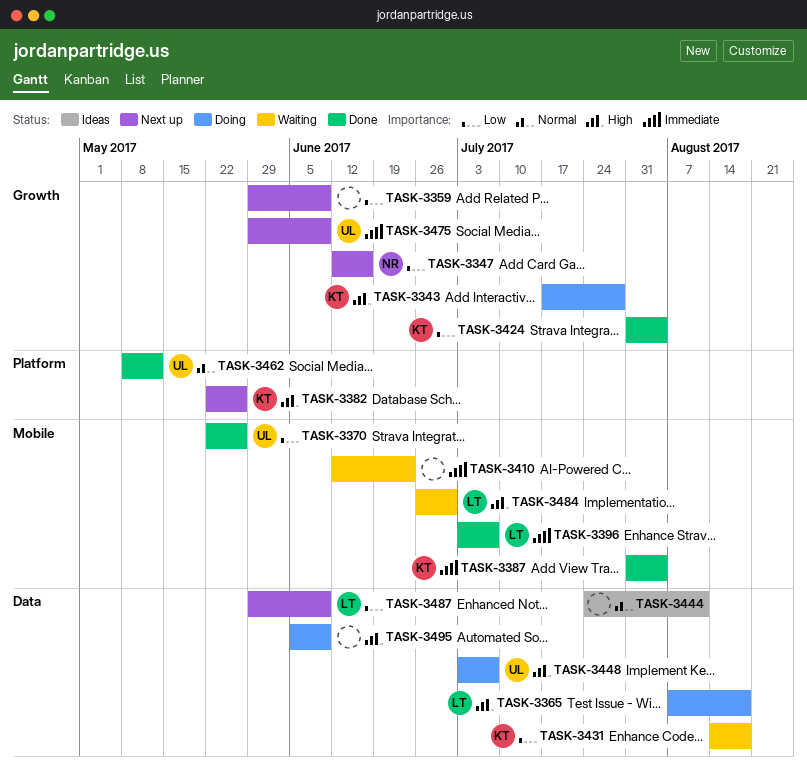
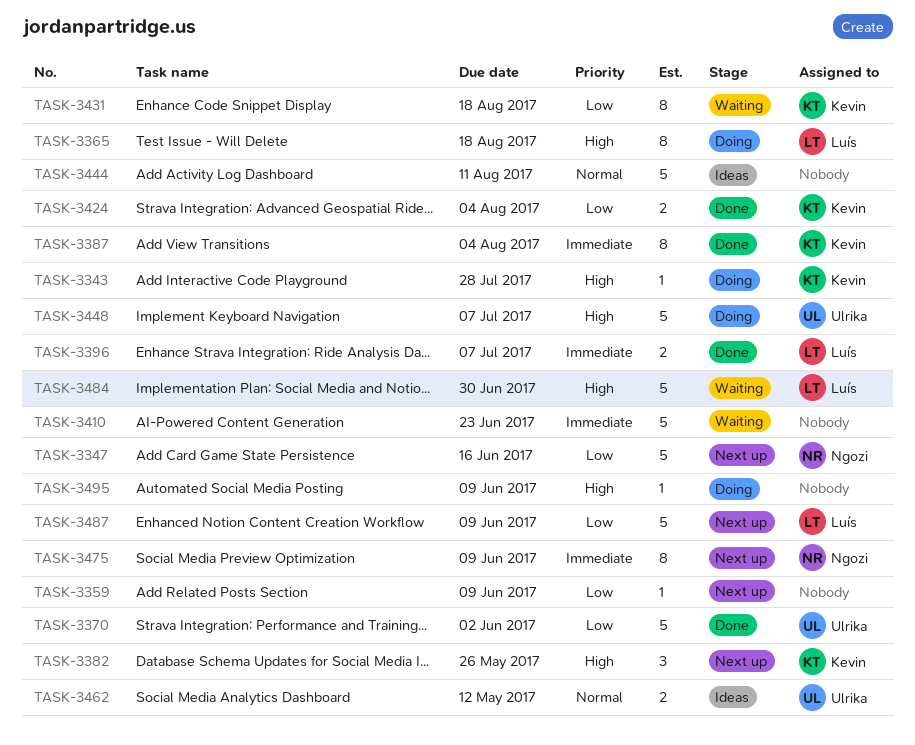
TASK-3370, due: May 26 -> Jun 2
TASK-3462, status: Done -> Ideas
TASK-3475, owner: Ulrika -> Ngozi

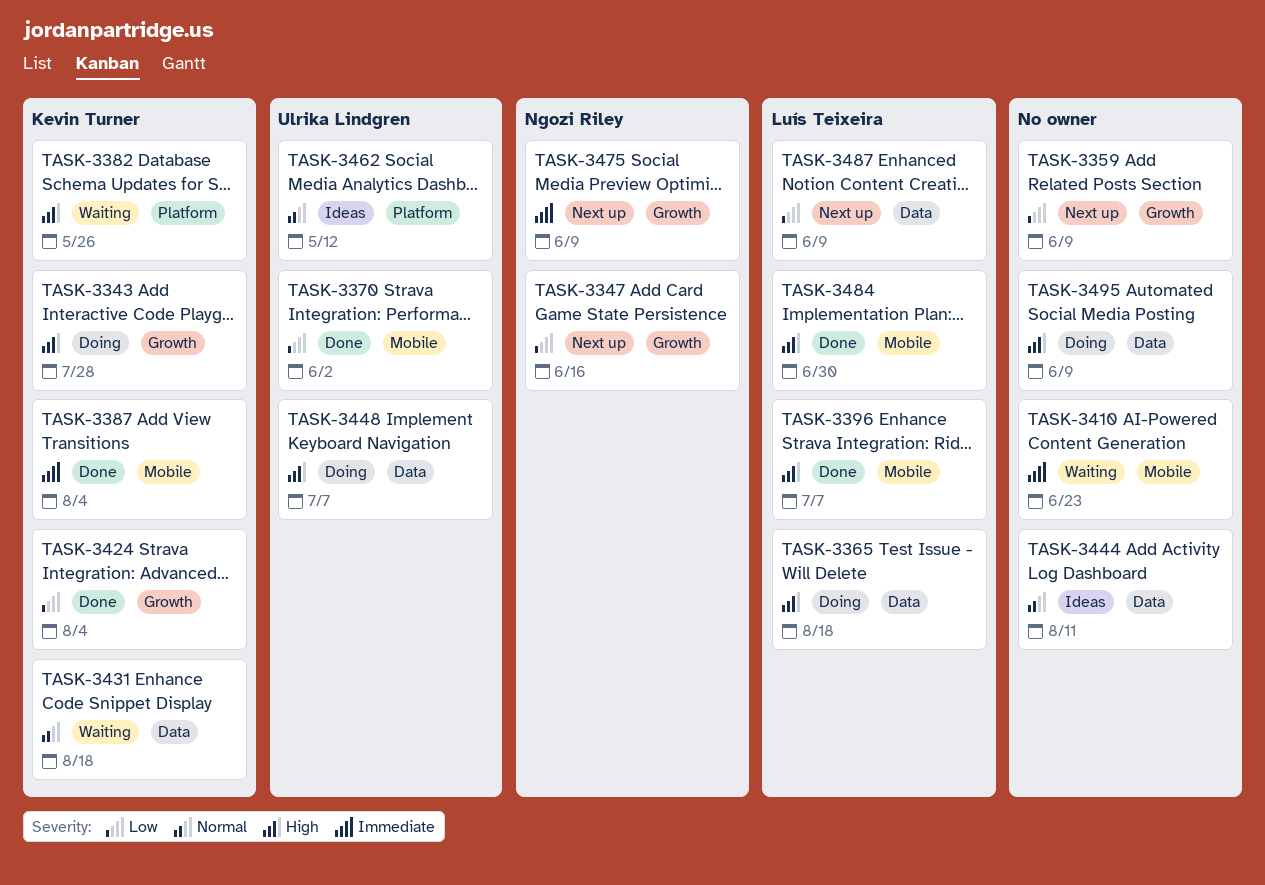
TASK-3382, status: Next up -> Waiting
TASK-3396, priority: Immediate -> High
TASK-3431, priority: Low -> Normal
TASK-3484, status: Waiting -> Done

